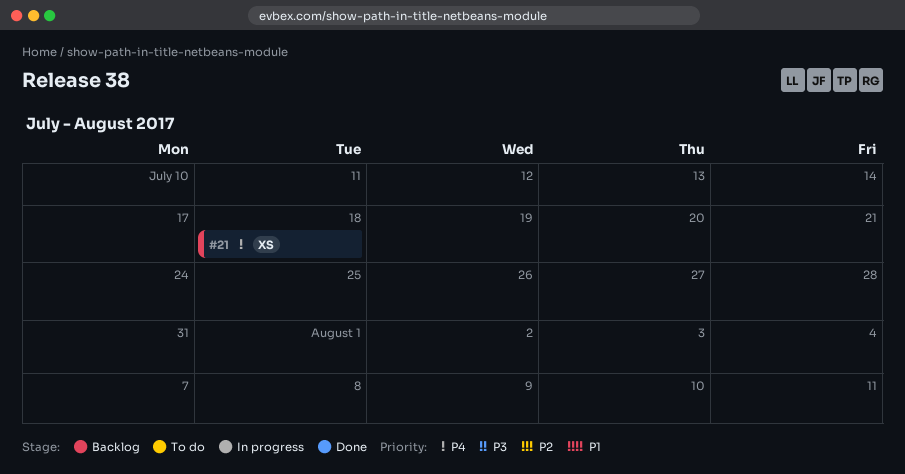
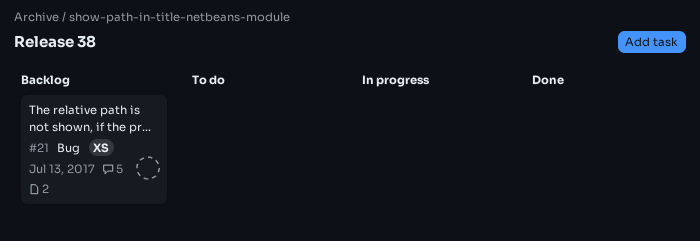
#21, due: Jul 18 -> Jul 13

